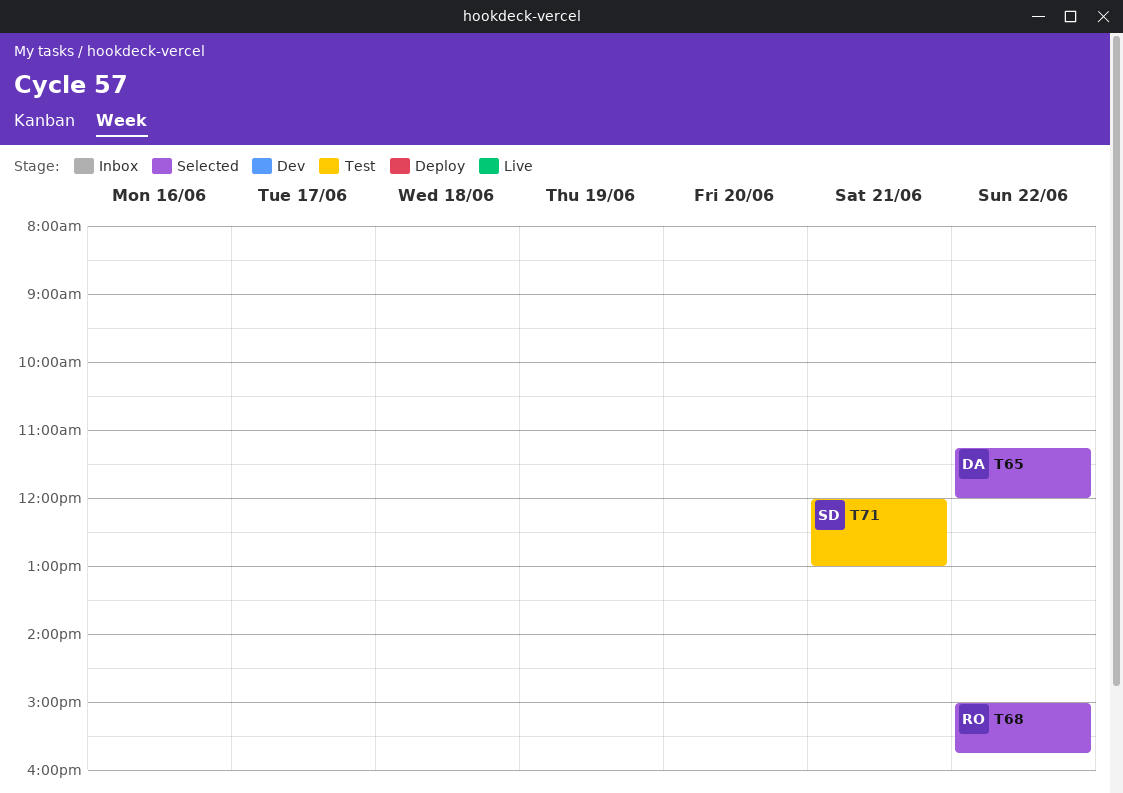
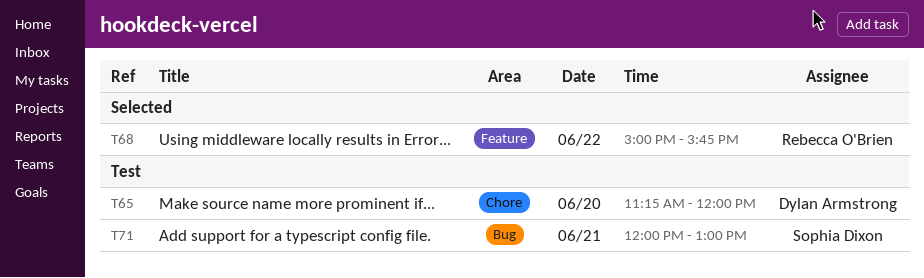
T65, status: Selected -> Test
T65, day: Jun 22 -> Jun 20

